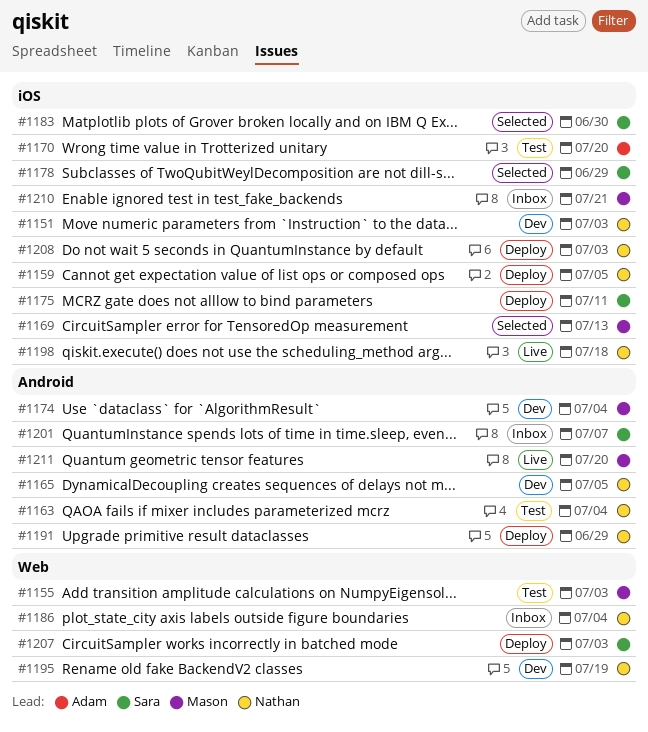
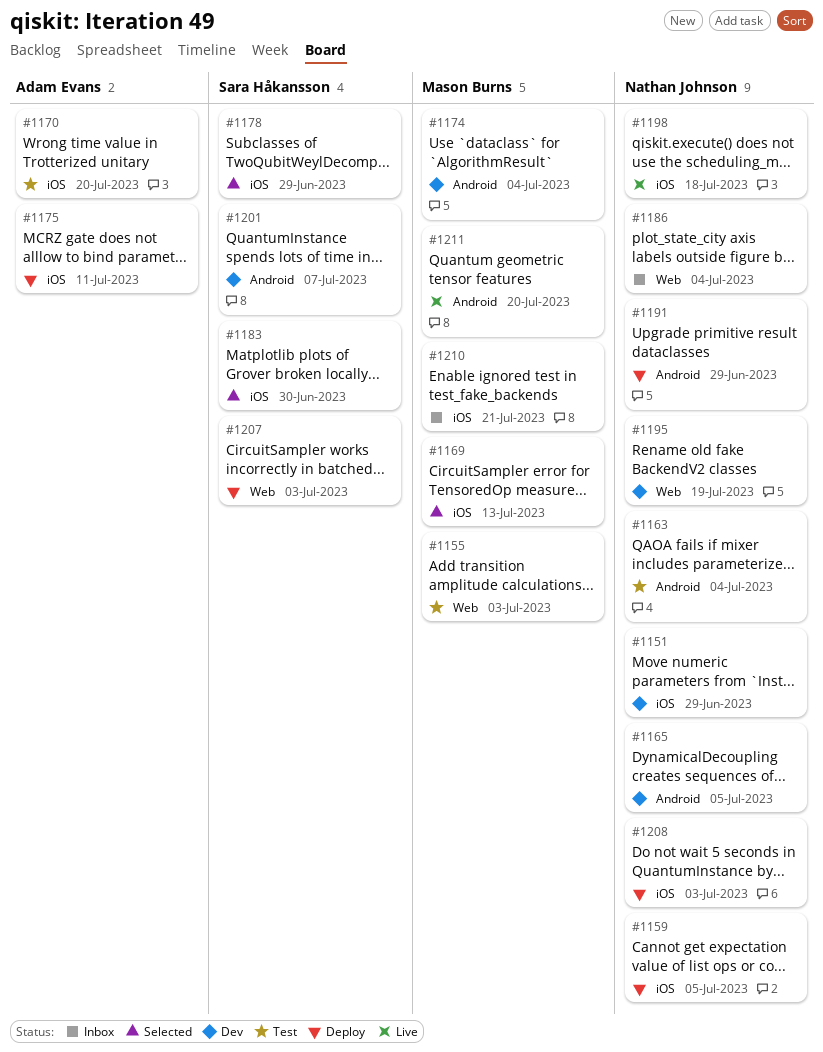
#1151, due: Jul 3 -> Jun 29
#1175, owner: Sara Håkansson -> Adam Evans
#1201, status: Inbox -> Dev

